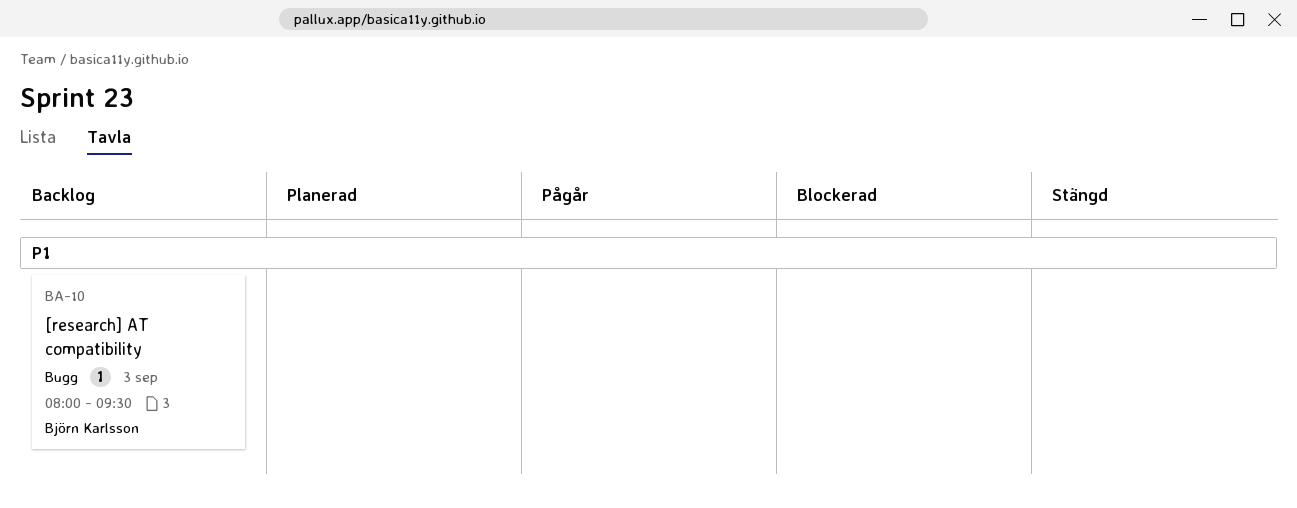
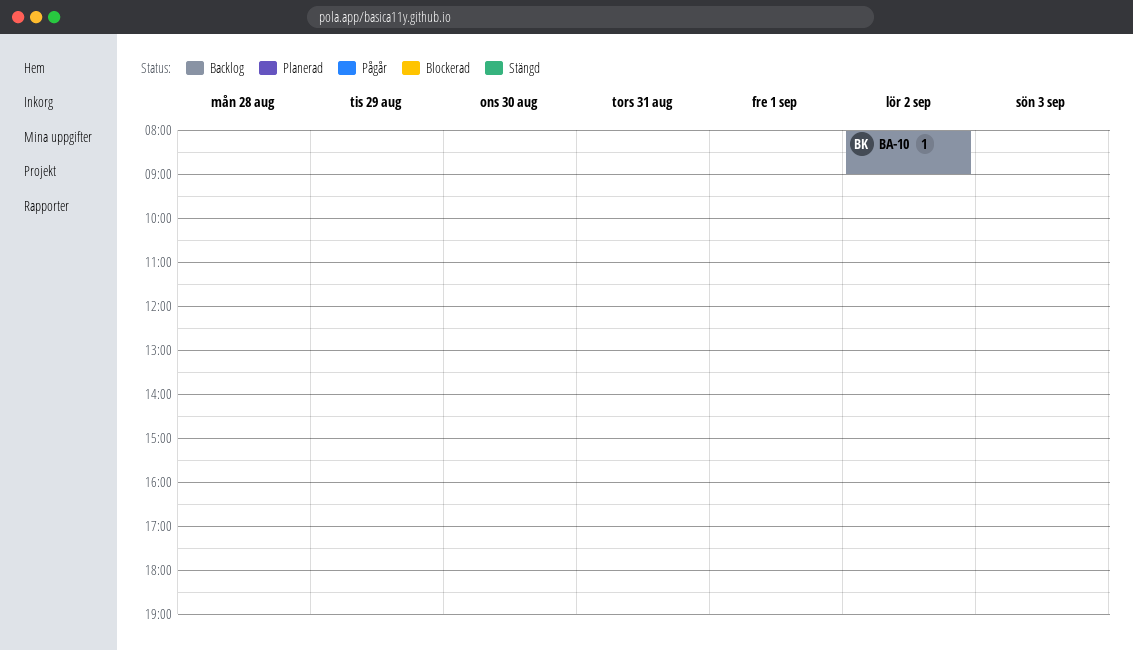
BA-10, day: Sep 3 -> Sep 2
BA-10, ends: 09:30 -> 09:00

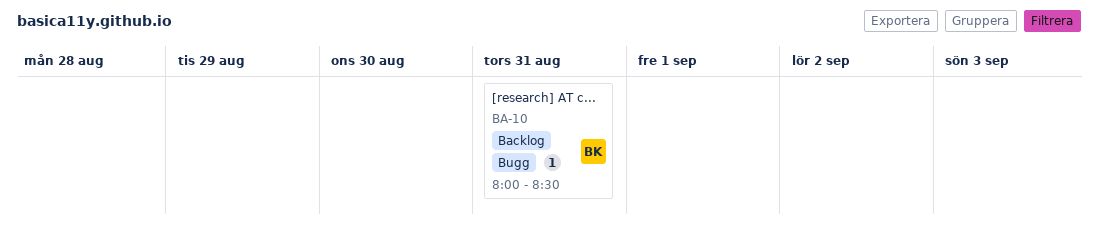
BA-10, day: Sep 2 -> Aug 31
BA-10, ends: 09:00 -> 08:30

